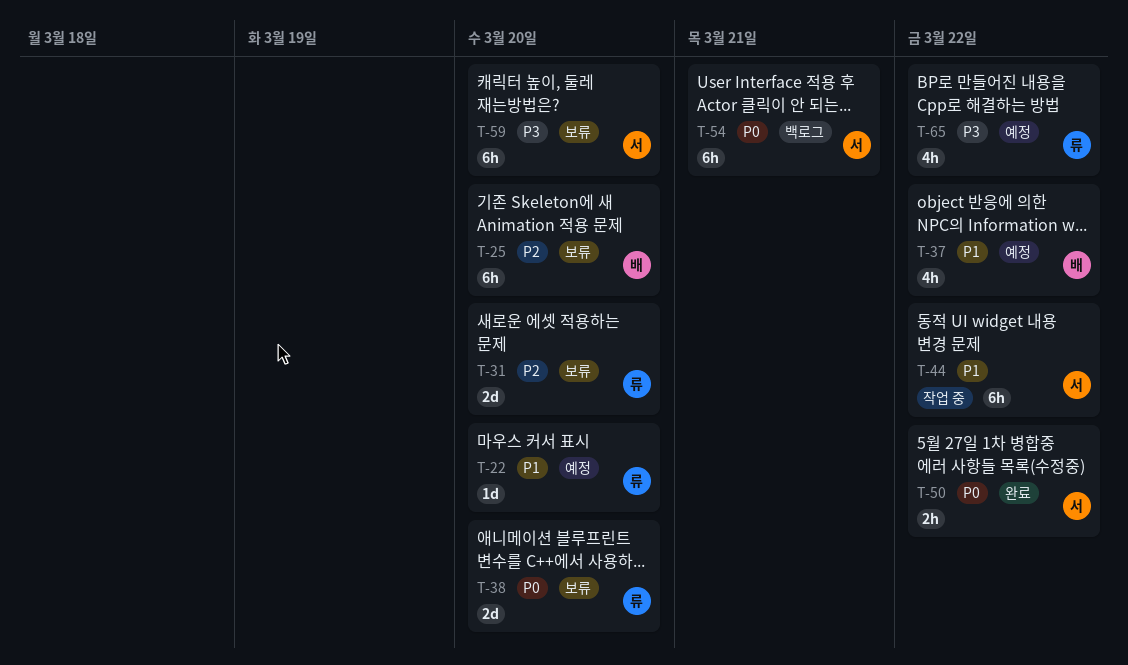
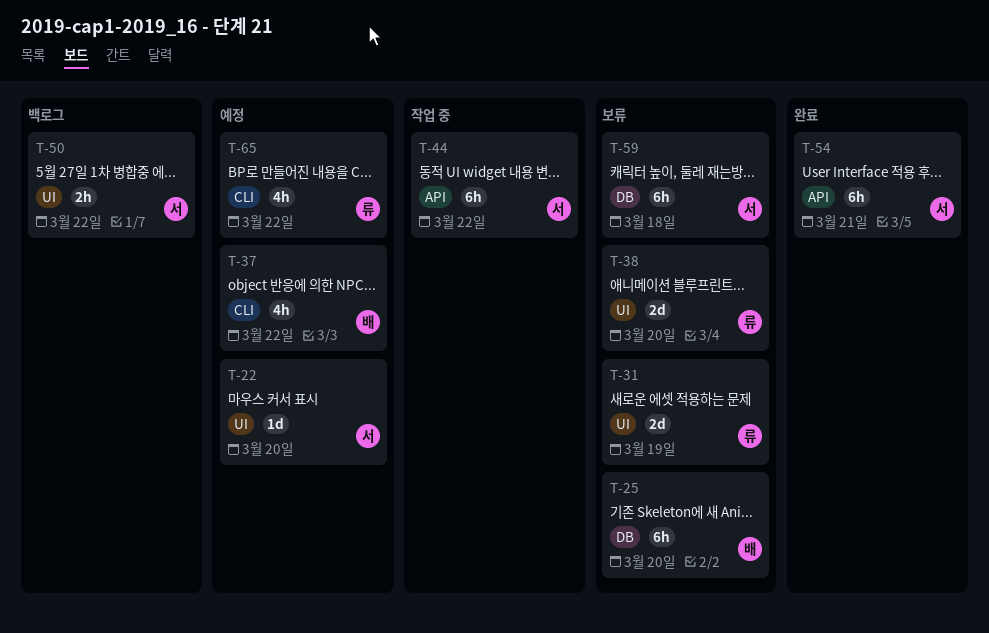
T-22, owner: 류 -> 서
T-31, due: Mar 20 -> Mar 19
T-50, status: 완료 -> 백로그
T-54, status: 백로그 -> 완료
T-59, due: Mar 20 -> Mar 18

